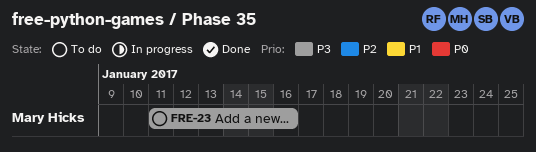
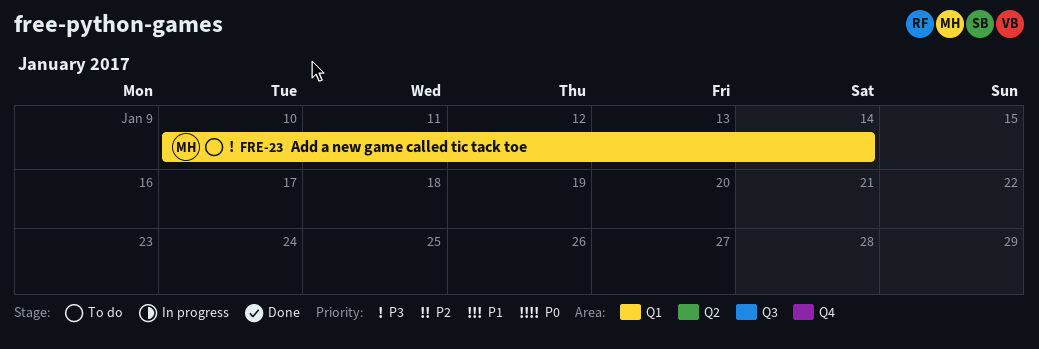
FRE-23, start: Jan 11 -> Jan 10
FRE-23, due: Jan 16 -> Jan 14

